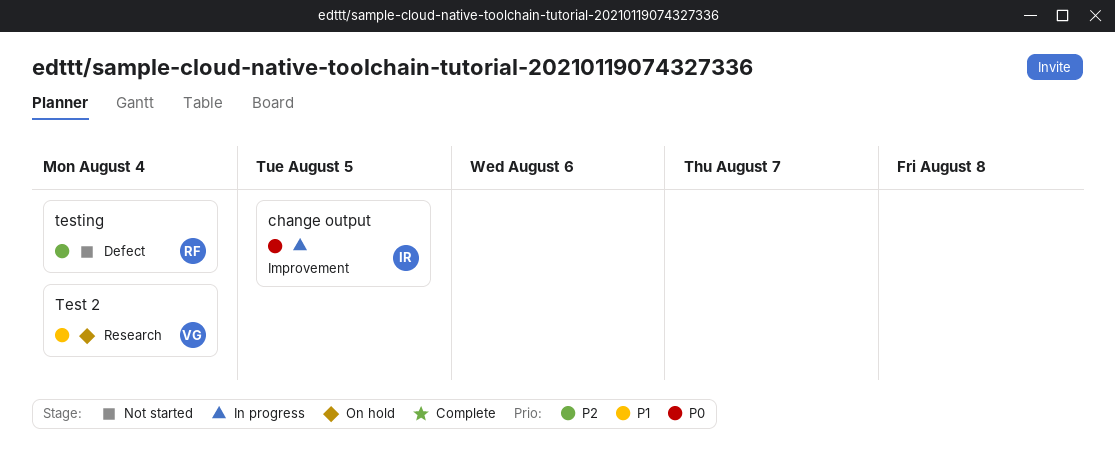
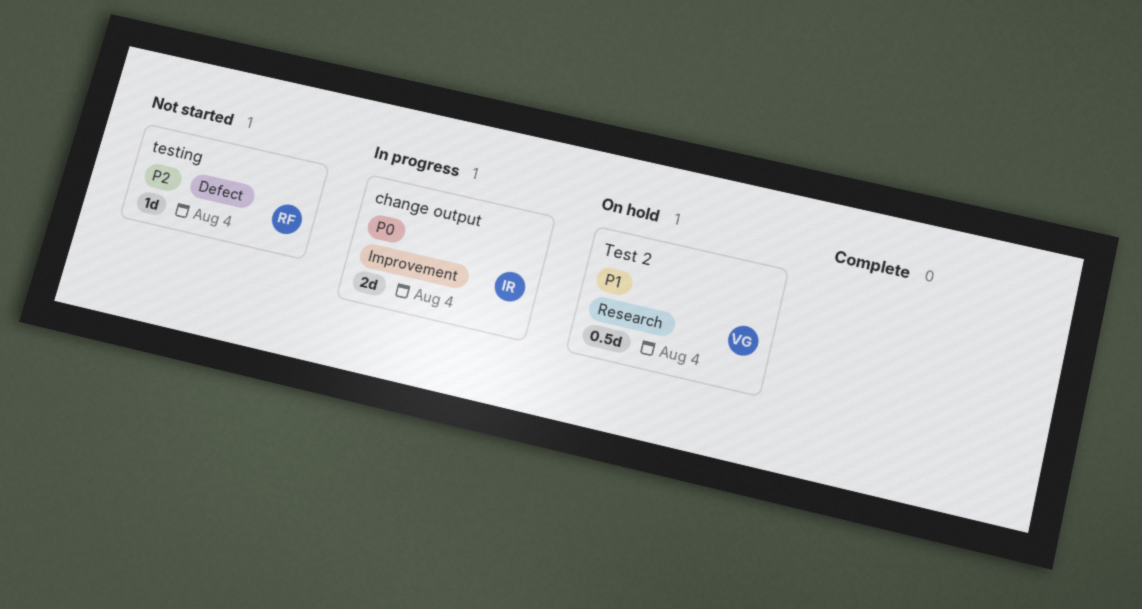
change output, due: Aug 5 -> Aug 4

